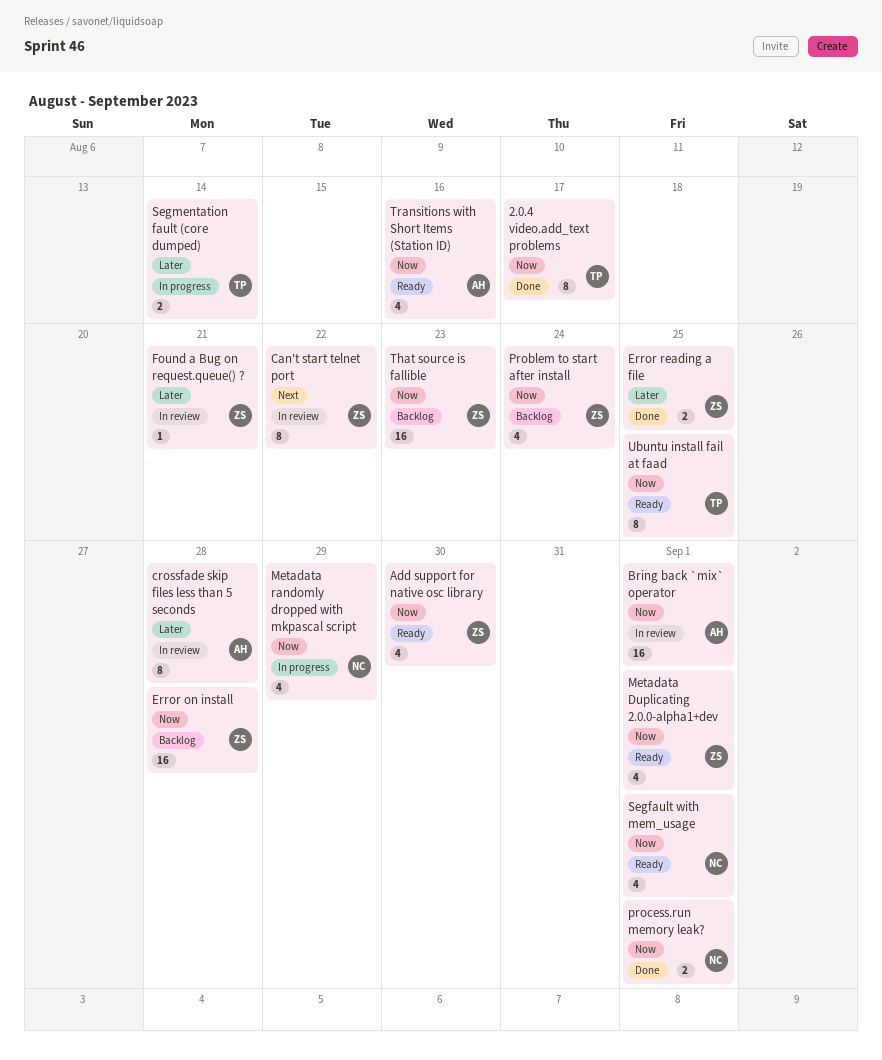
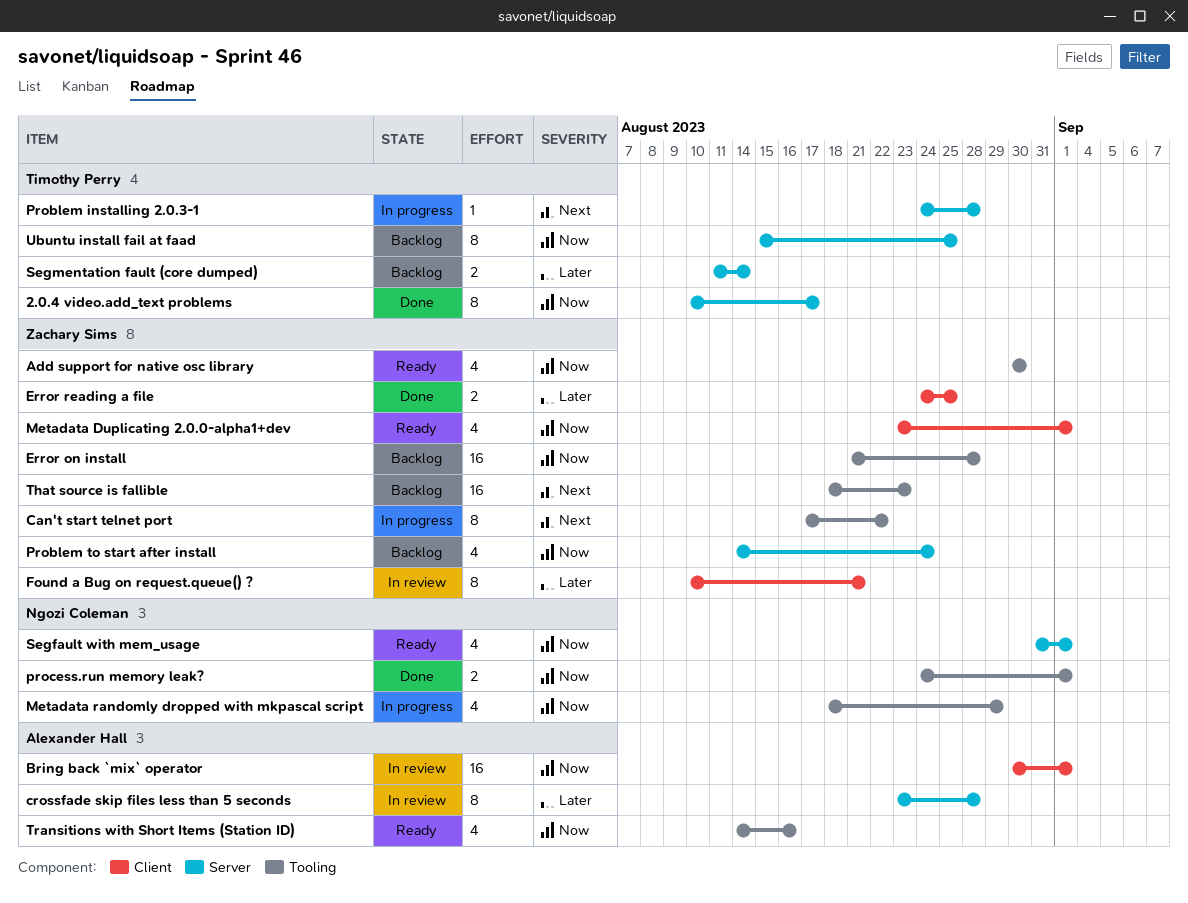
Can't start telnet port, status: In review -> In progress
Found a Bug on request.queue() ?, estimate: 1 -> 8
Problem installing 2.0.3-1: none -> present
Segmentation fault (core dumped), status: In progress -> Backlog
That source is fallible, priority: Now -> Next
Ubuntu install fail at faad, status: Ready -> Backlog

